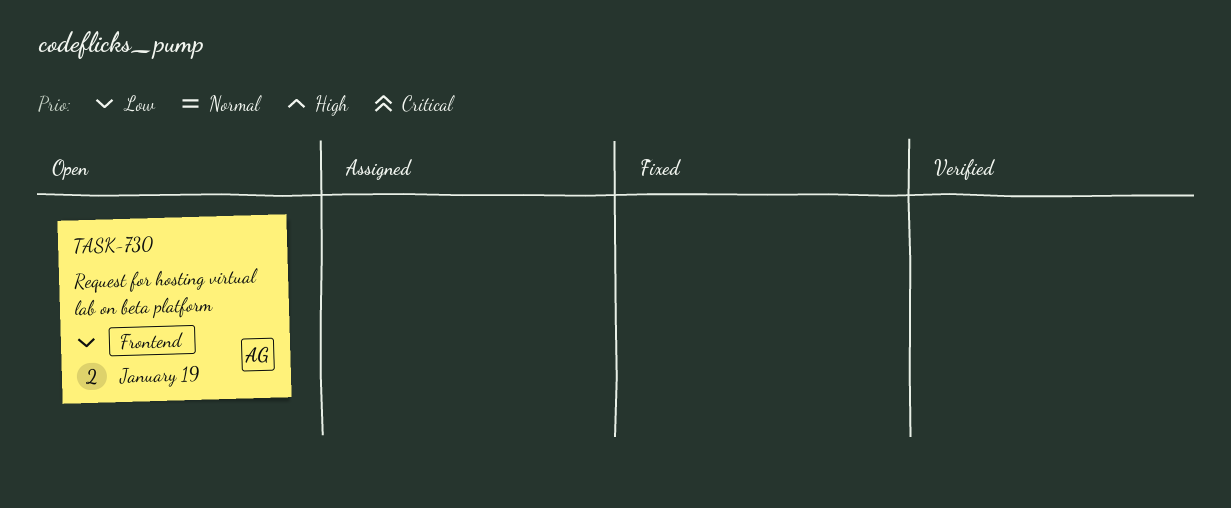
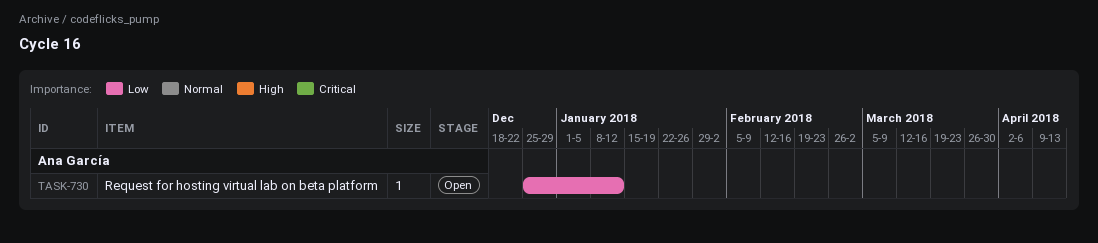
TASK-730, estimate: 2 -> 1
TASK-730, due: Jan 19 -> Jan 12

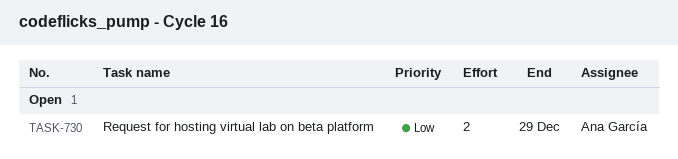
TASK-730, estimate: 1 -> 2
TASK-730, due: Jan 12 -> Dec 29

